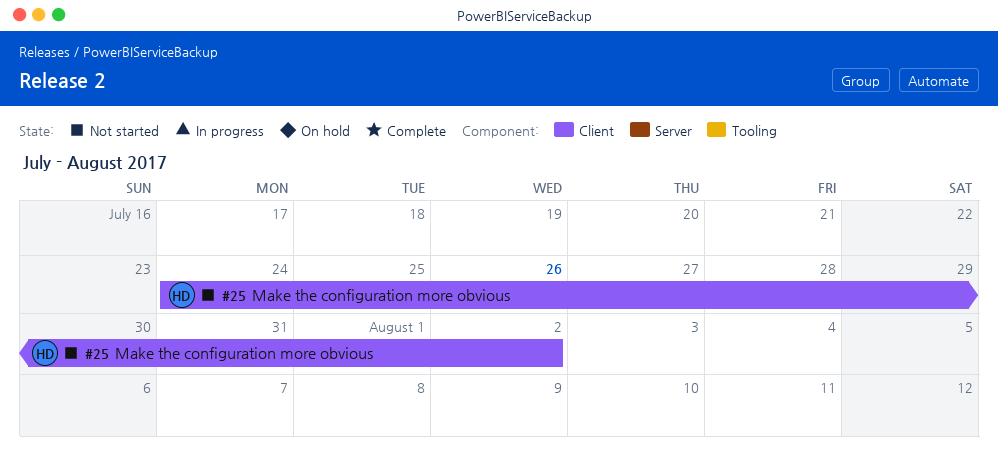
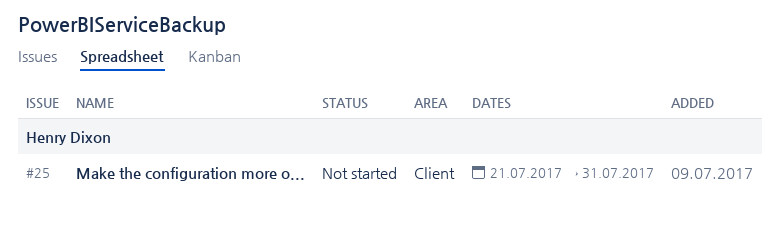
#25, start: Jul 24 -> Jul 21
#25, due: Aug 2 -> Jul 31

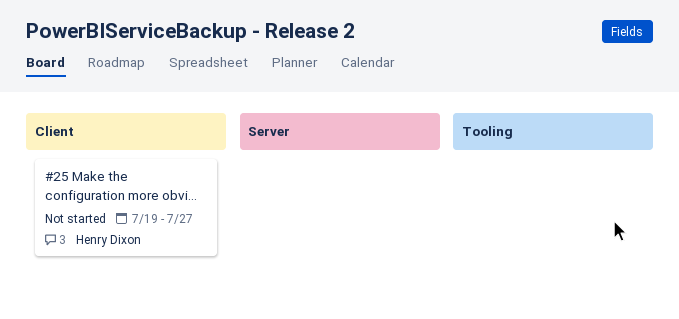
#25, start: Jul 21 -> Jul 19
#25, due: Jul 31 -> Jul 27

